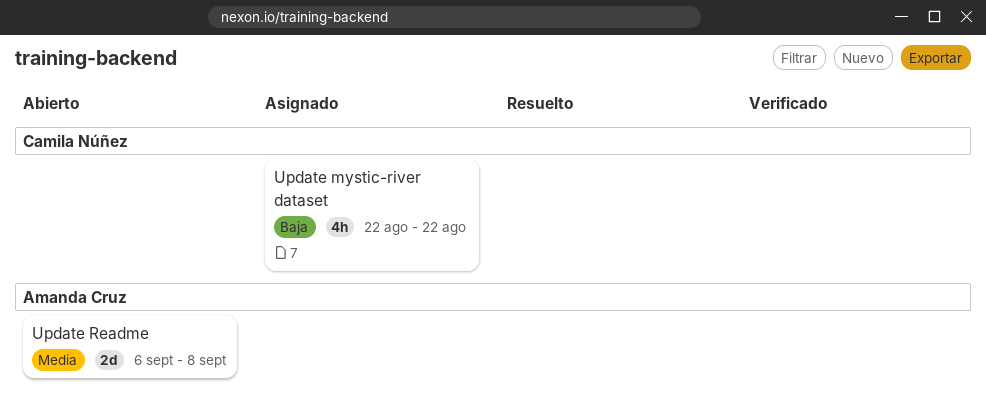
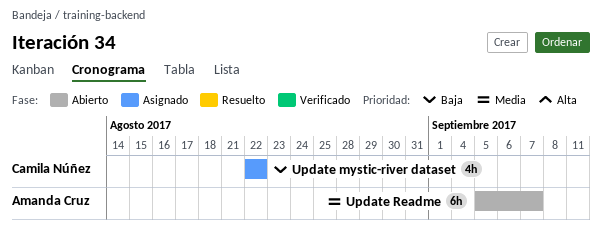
Update Readme, estimate: 2d -> 6h
Update Readme, start: Sep 6 -> Sep 5
Update Readme, due: Sep 8 -> Sep 7

